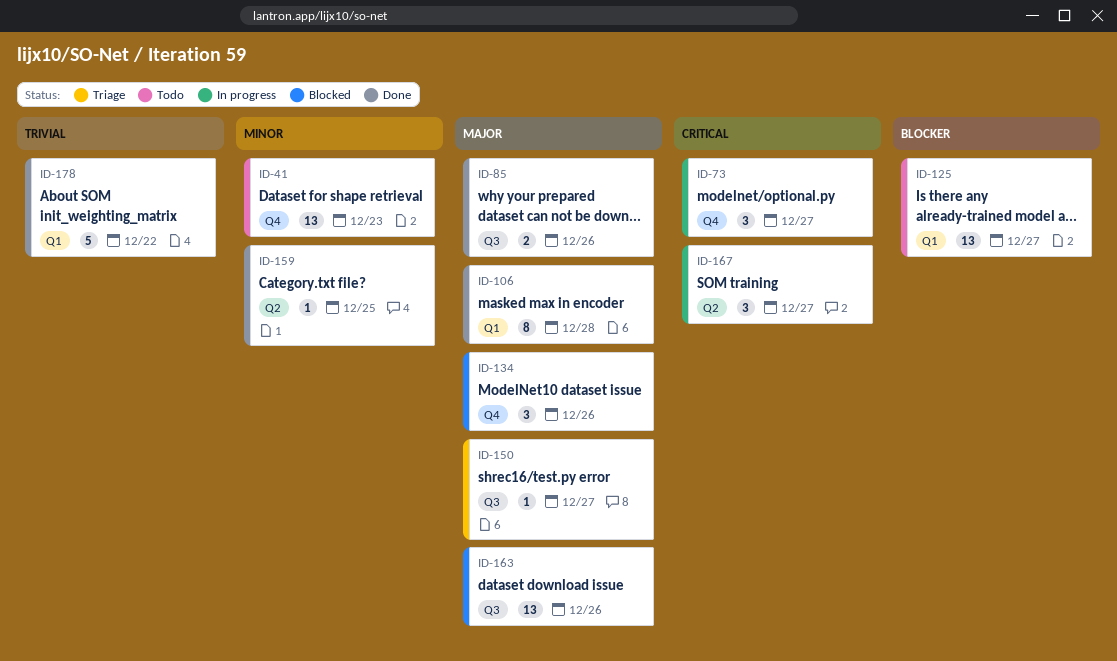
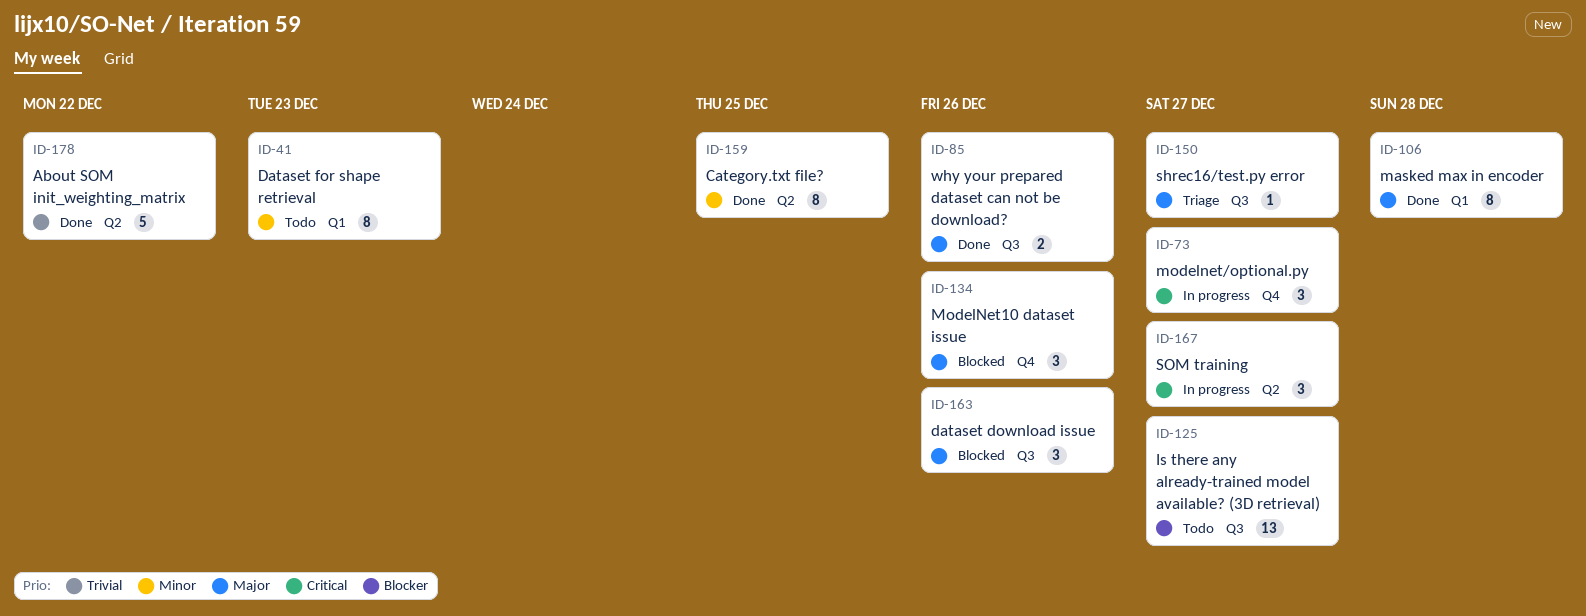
ID-41, label: Q4 -> Q1
ID-41, estimate: 13 -> 8
ID-125, label: Q1 -> Q3
ID-159, estimate: 1 -> 8
ID-163, estimate: 13 -> 3
ID-178, label: Q1 -> Q2

